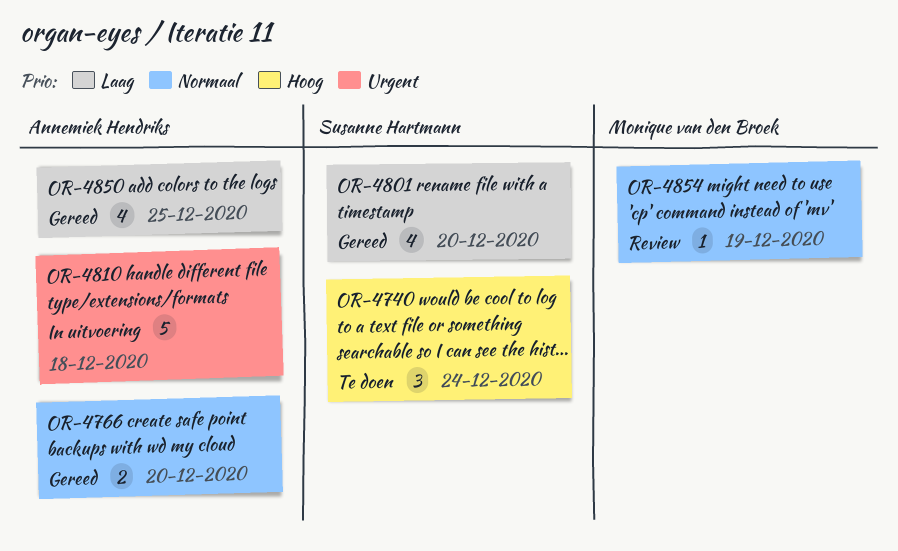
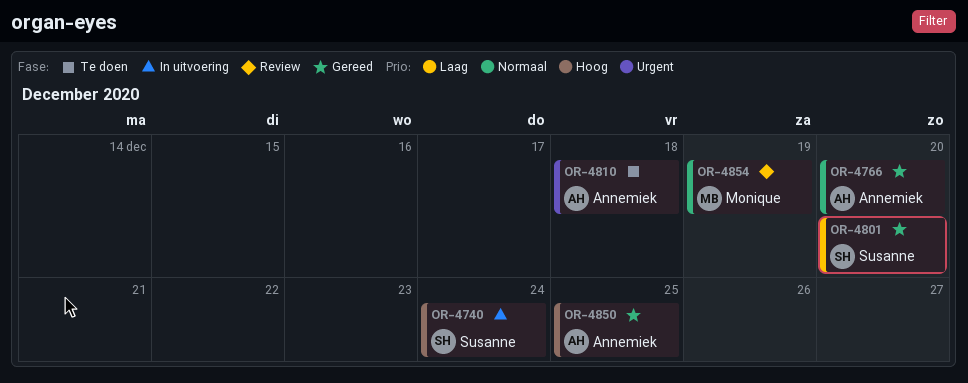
OR-4740, status: Te doen -> In uitvoering
OR-4810, status: In uitvoering -> Te doen
OR-4850, priority: Laag -> Hoog

